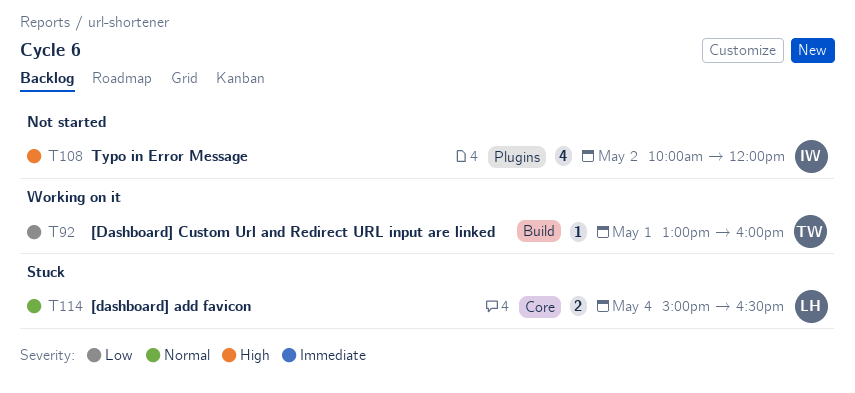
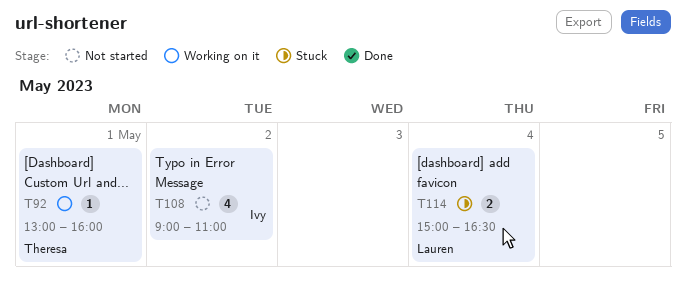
T108, begins: 10:00 -> 09:00
T108, ends: 12:00 -> 11:00

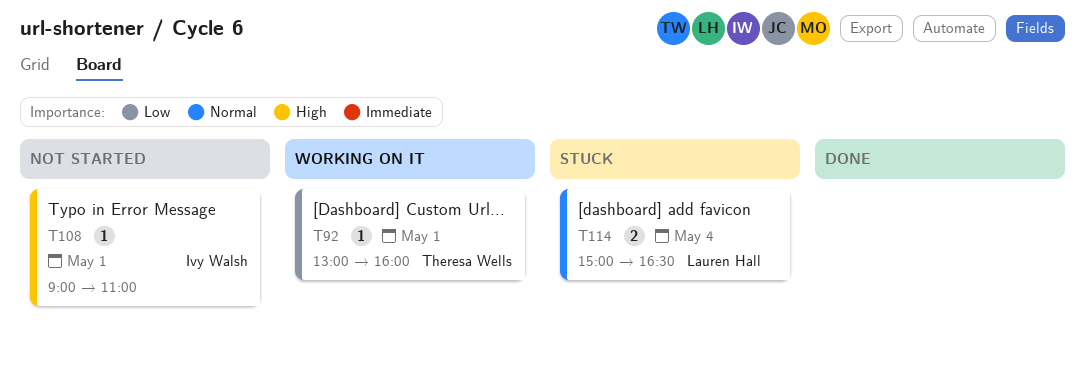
T108, estimate: 4 -> 1
T108, day: May 2 -> May 1

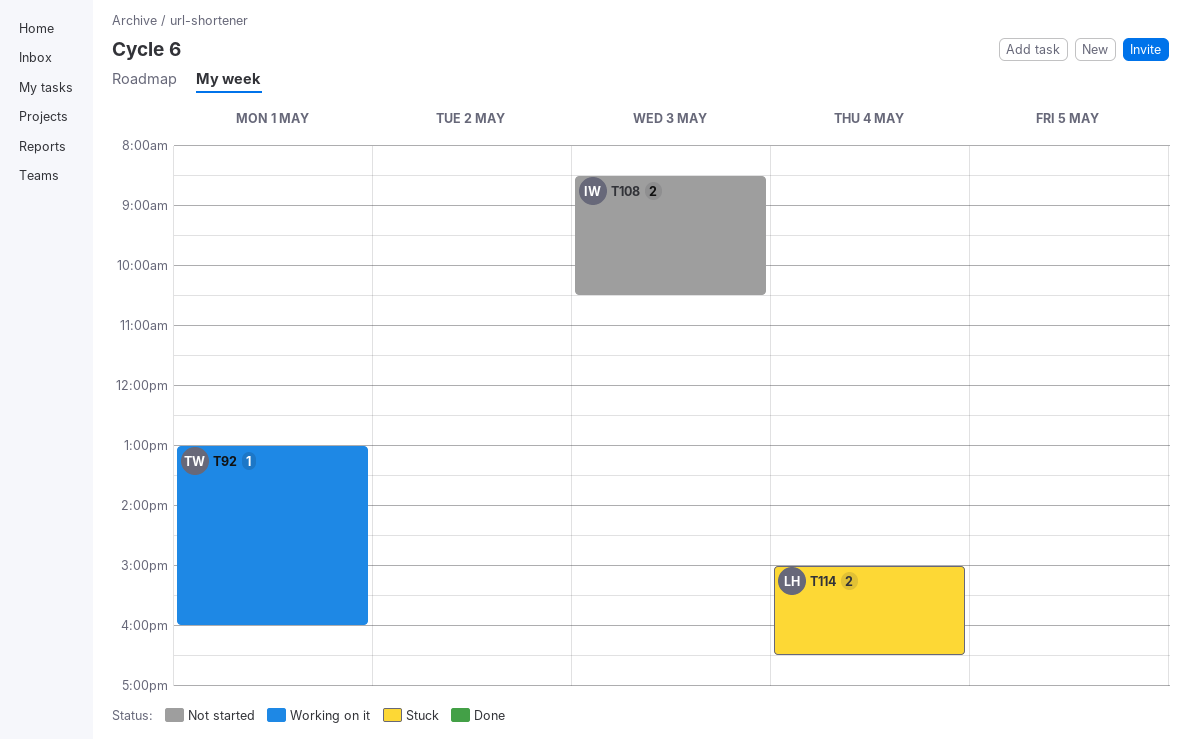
T108, estimate: 1 -> 2
T108, day: May 1 -> May 3
T108, begins: 09:00 -> 08:30
T108, ends: 11:00 -> 10:30

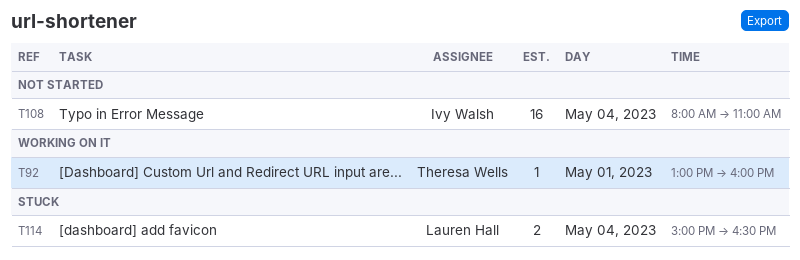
T108, estimate: 2 -> 16
T108, day: May 3 -> May 4
T108, begins: 08:30 -> 08:00
T108, ends: 10:30 -> 11:00

